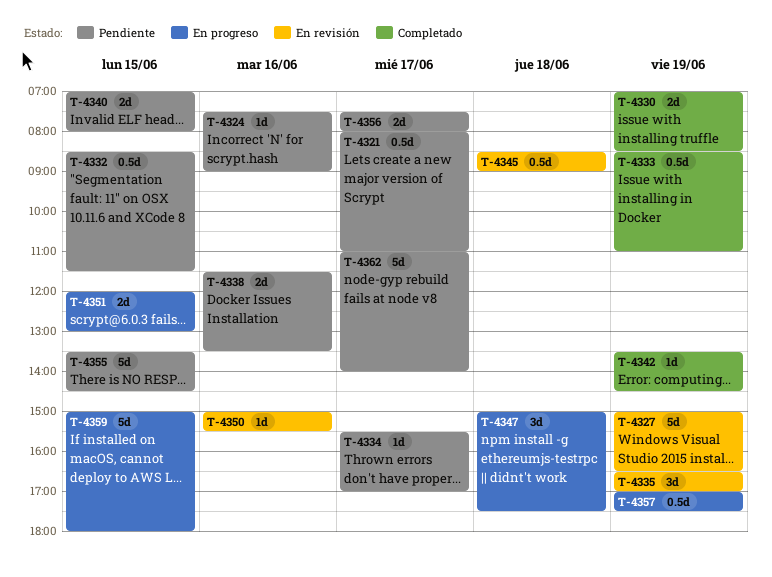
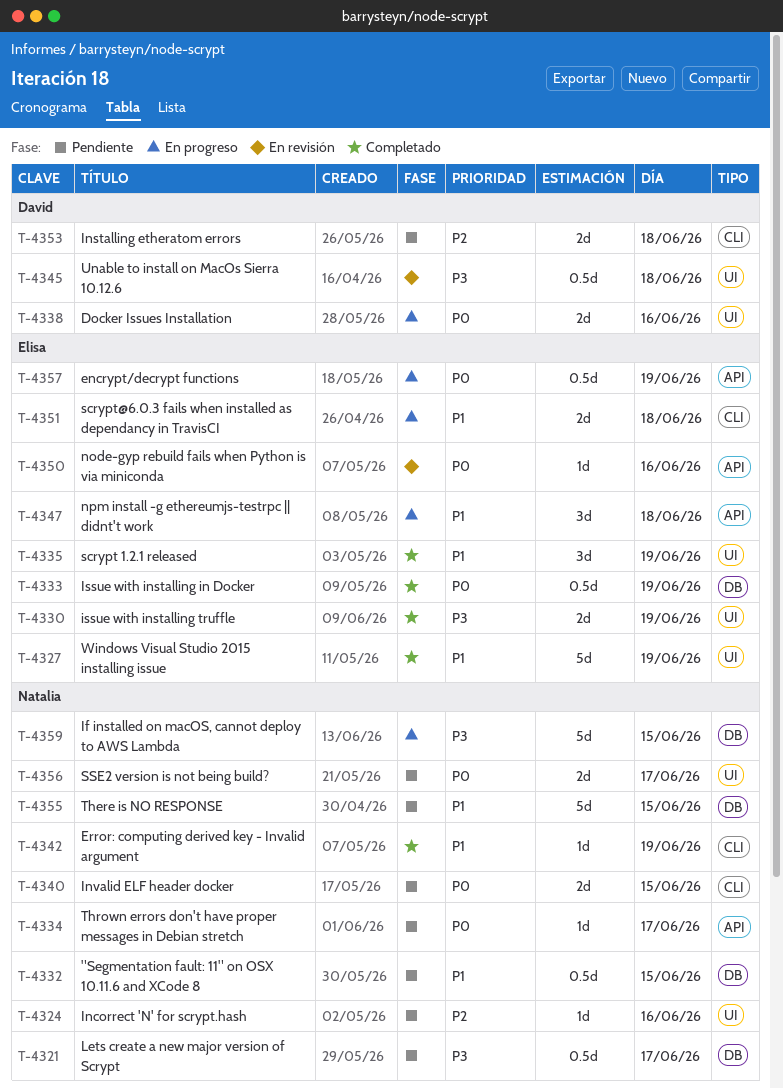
T-4327, status: En revisión -> Completado
T-4335, status: En revisión -> Completado
T-4338, status: Pendiente -> En progreso
T-4351, day: Jun 15 -> Jun 18
T-4353: none -> present
T-4362: present -> none

